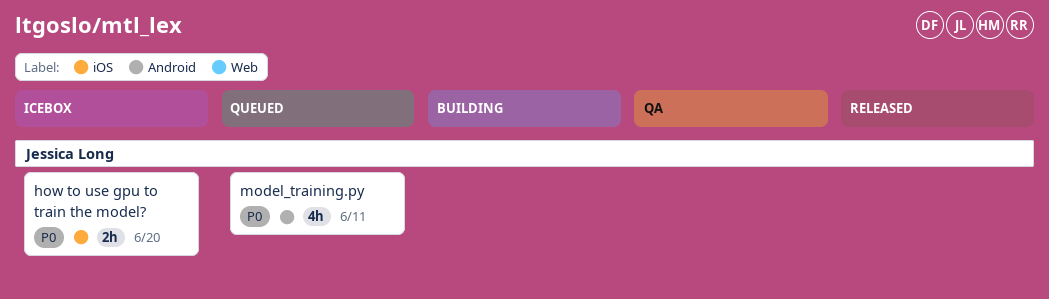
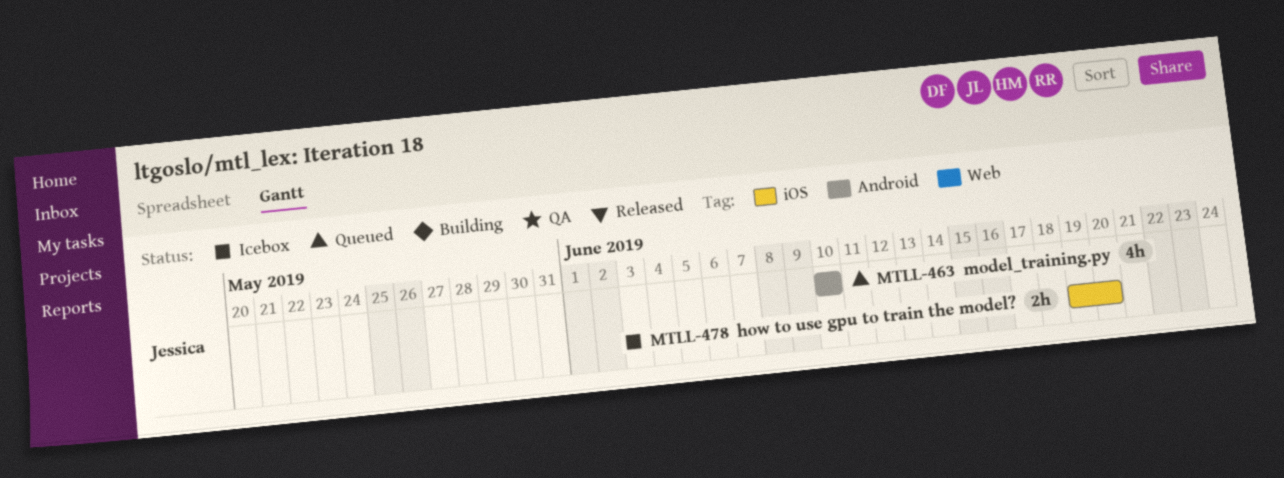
model_training.py, due: Jun 11 -> Jun 10

